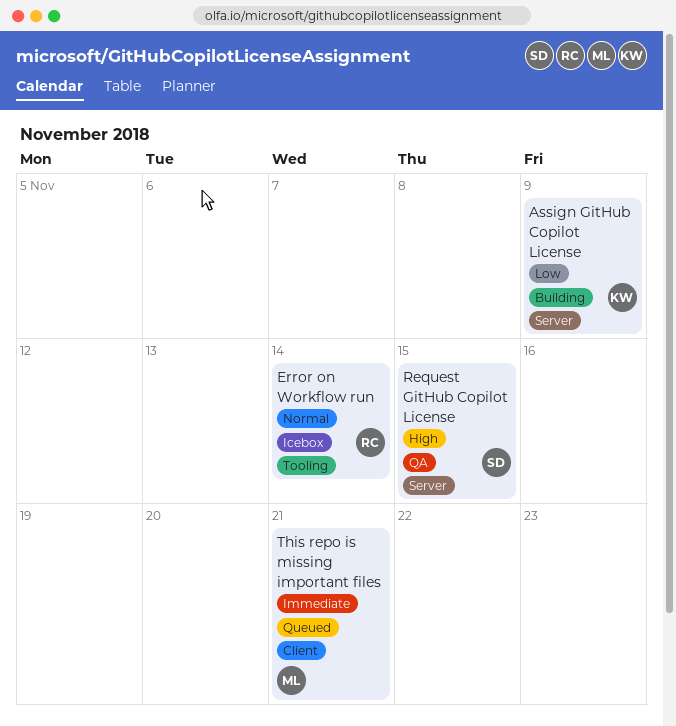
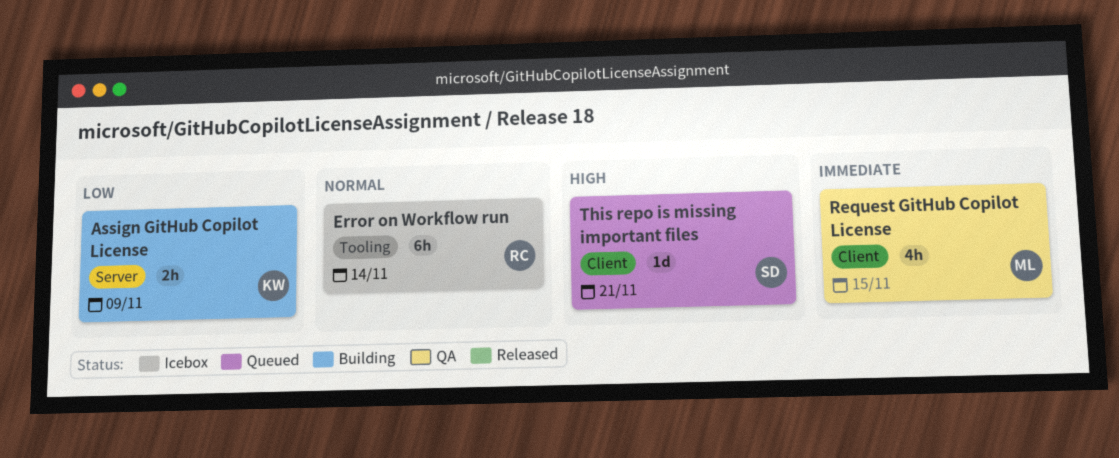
Request GitHub Copilot License, owner: SD -> ML
Request GitHub Copilot License, priority: High -> Immediate
Request GitHub Copilot License, label: Server -> Client
This repo is missing important files, owner: ML -> SD
This repo is missing important files, priority: Immediate -> High

